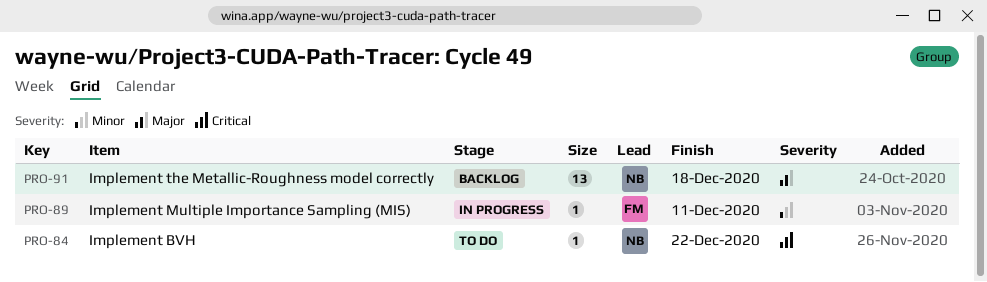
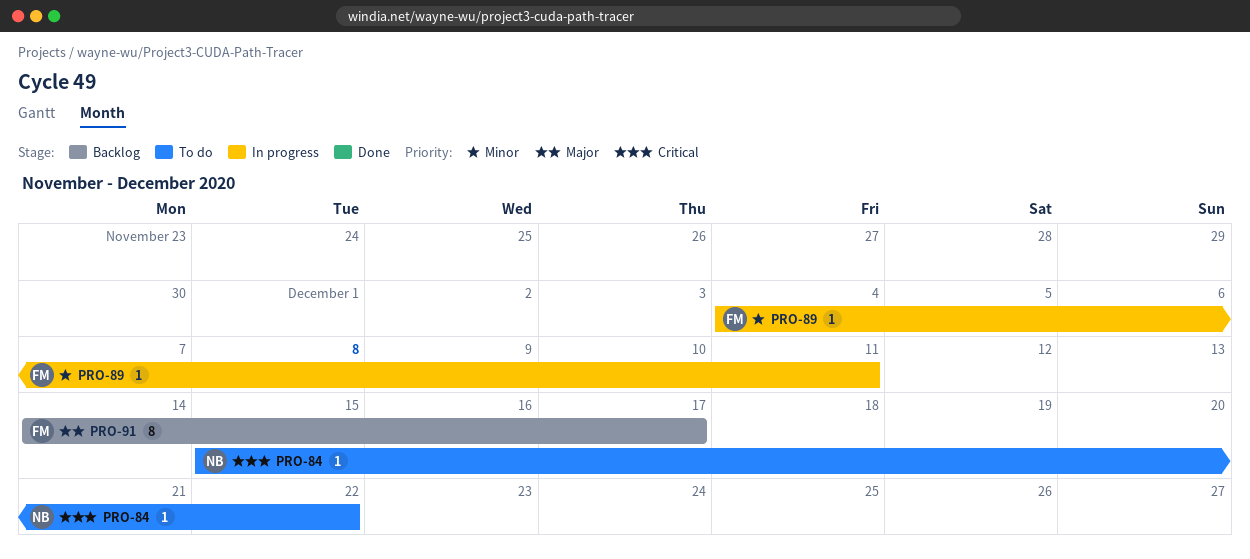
PRO-91, owner: NB -> FM
PRO-91, estimate: 13 -> 8
PRO-91, due: Dec 18 -> Dec 17

